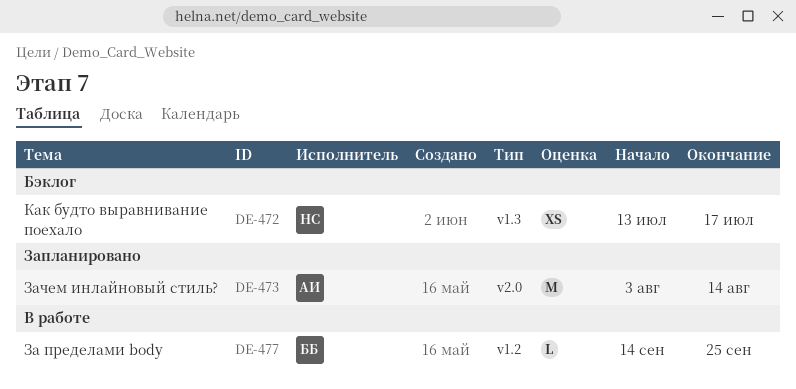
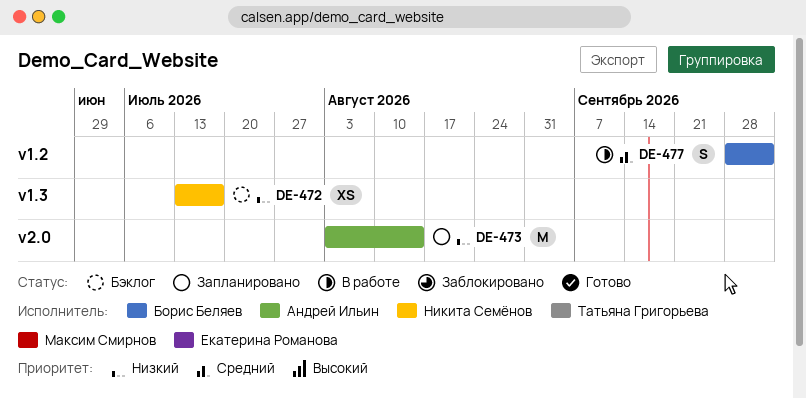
DE-477, estimate: L -> S
DE-477, start: Sep 14 -> Sep 28
DE-477, due: Sep 25 -> Oct 2

